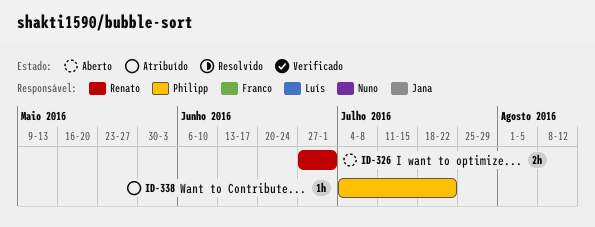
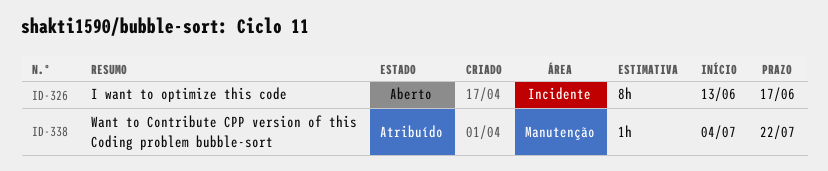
ID-326, estimate: 2h -> 8h
ID-326, start: Jun 27 -> Jun 13
ID-326, due: Jul 1 -> Jun 17

